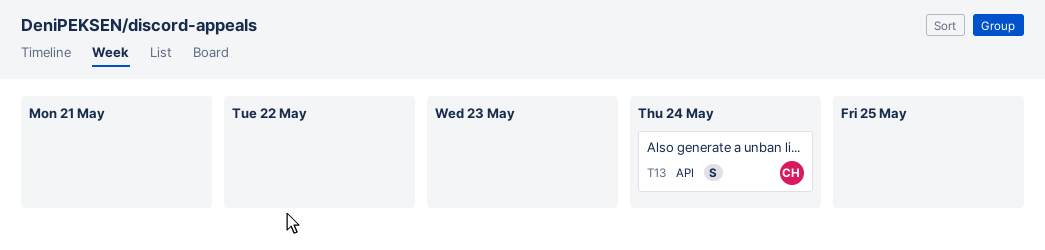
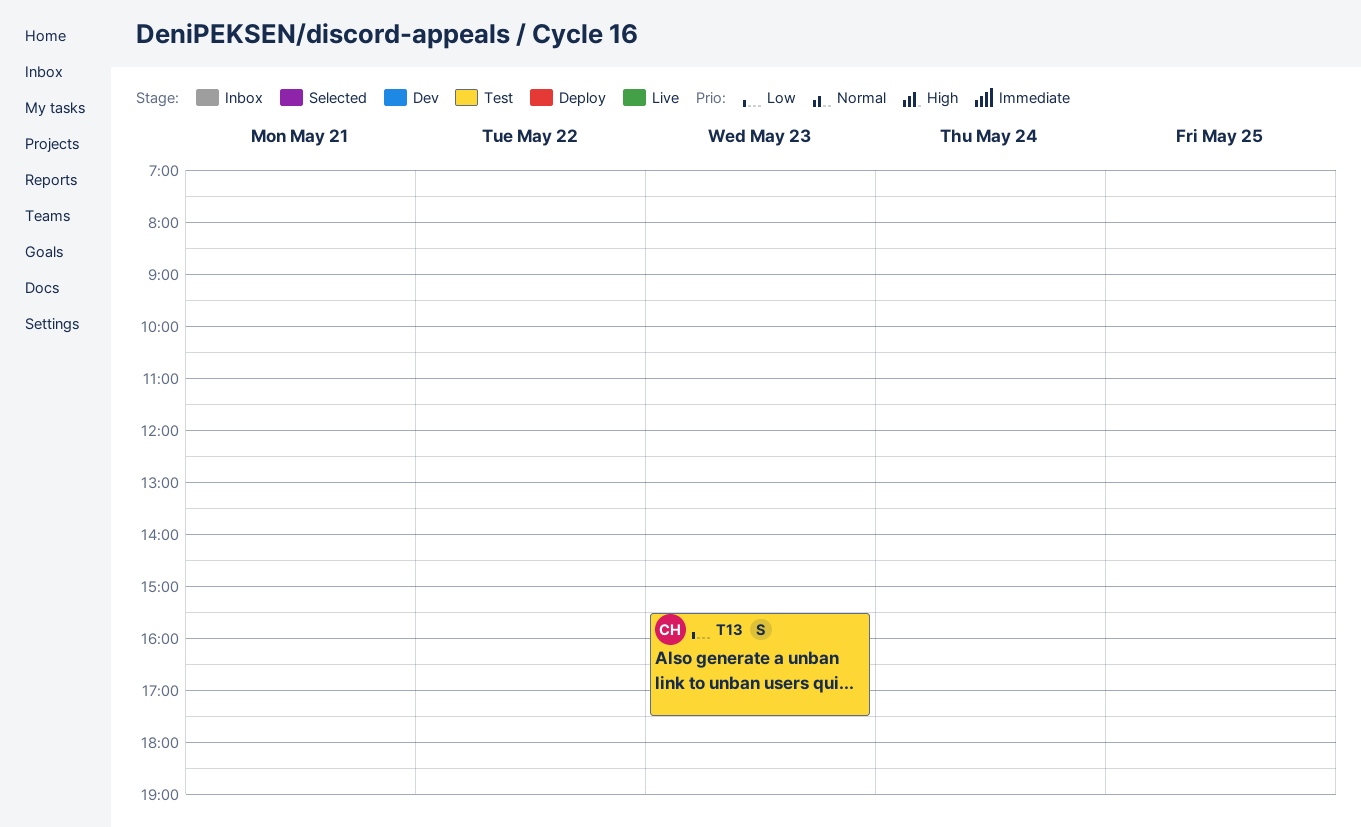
T13, day: May 24 -> May 23

